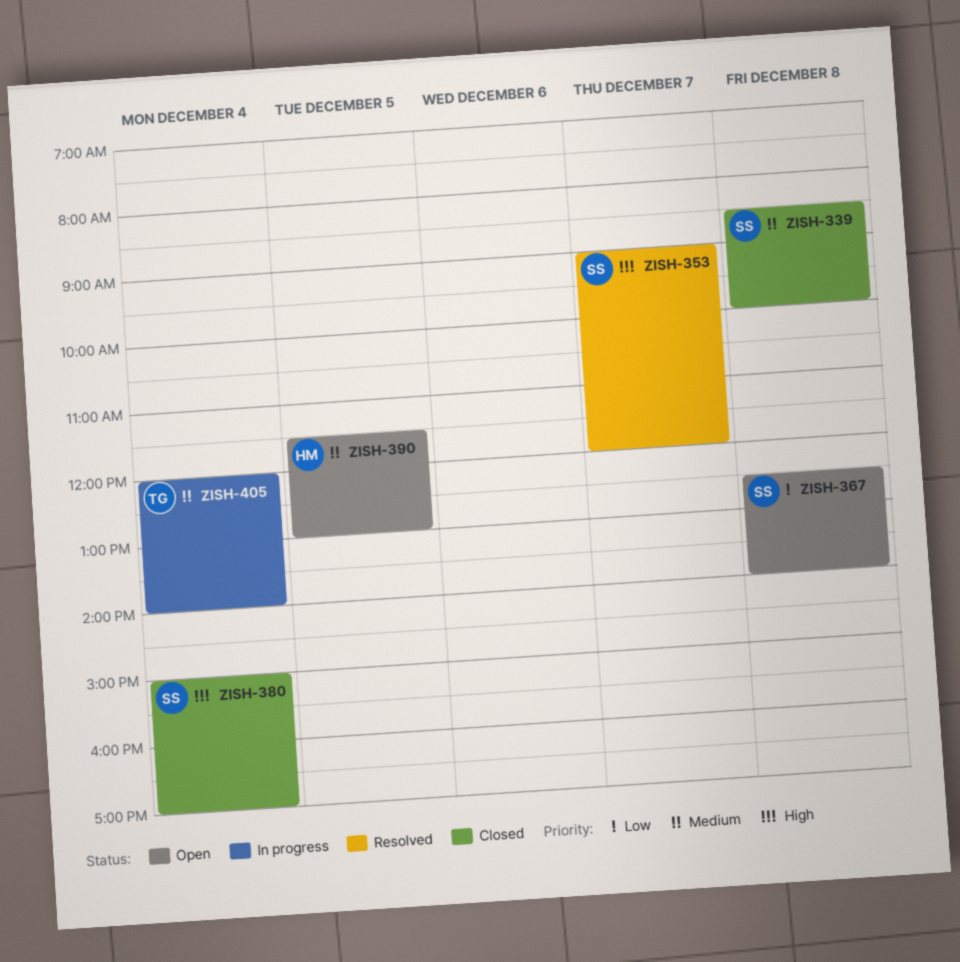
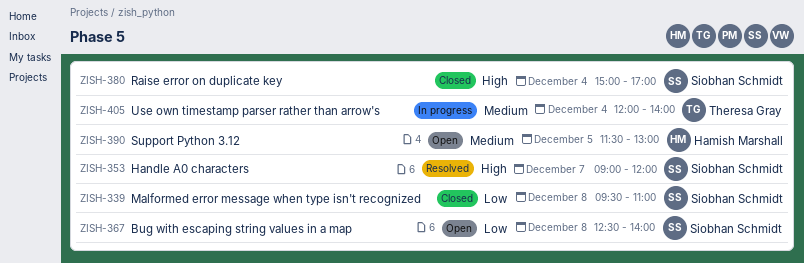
ZISH-339, priority: Medium -> Low
ZISH-339, begins: 08:30 -> 09:30
ZISH-339, ends: 10:00 -> 11:00

